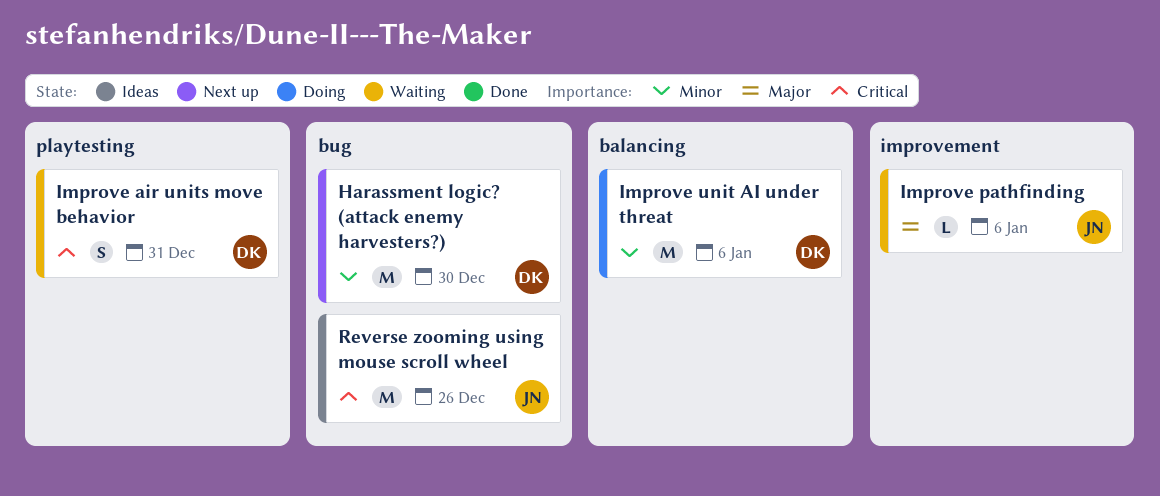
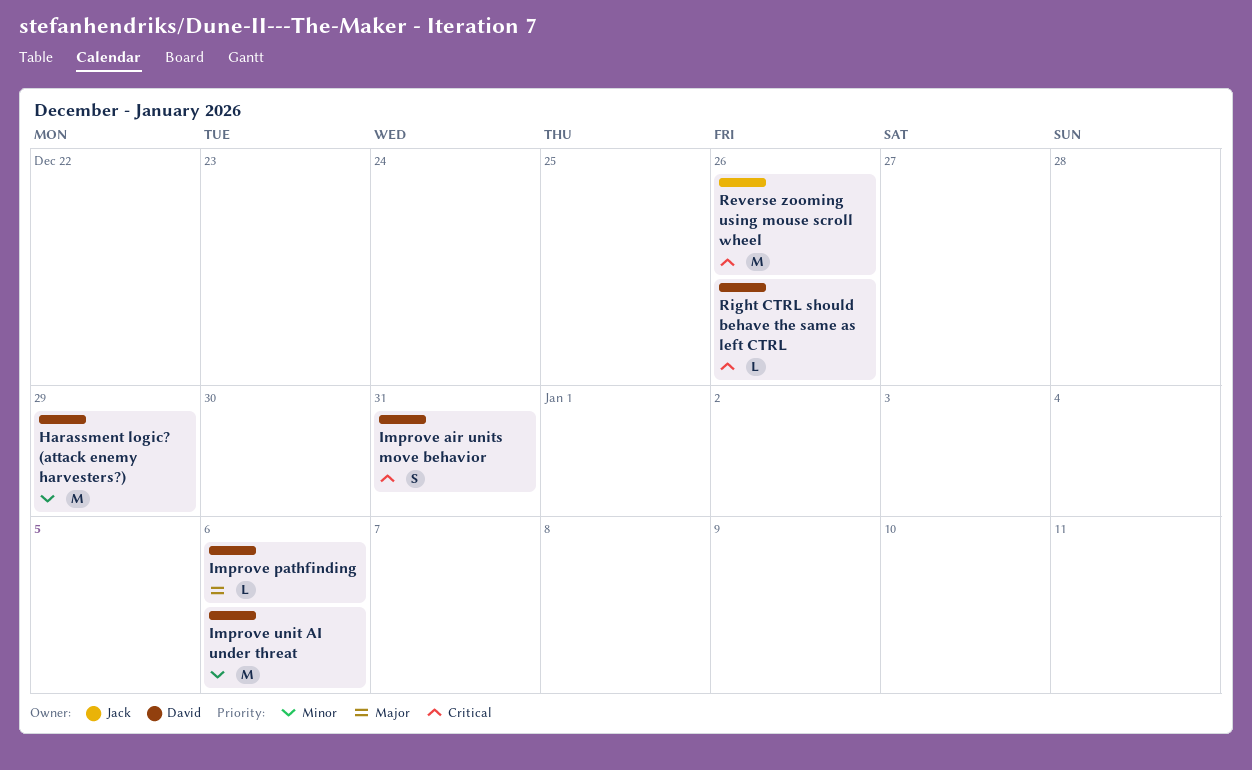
Harassment logic? (attack enemy harvesters?), due: Dec 30 -> Dec 29
Improve pathfinding, owner: Jack -> David
Right CTRL should behave the same as left CTRL: none -> present

